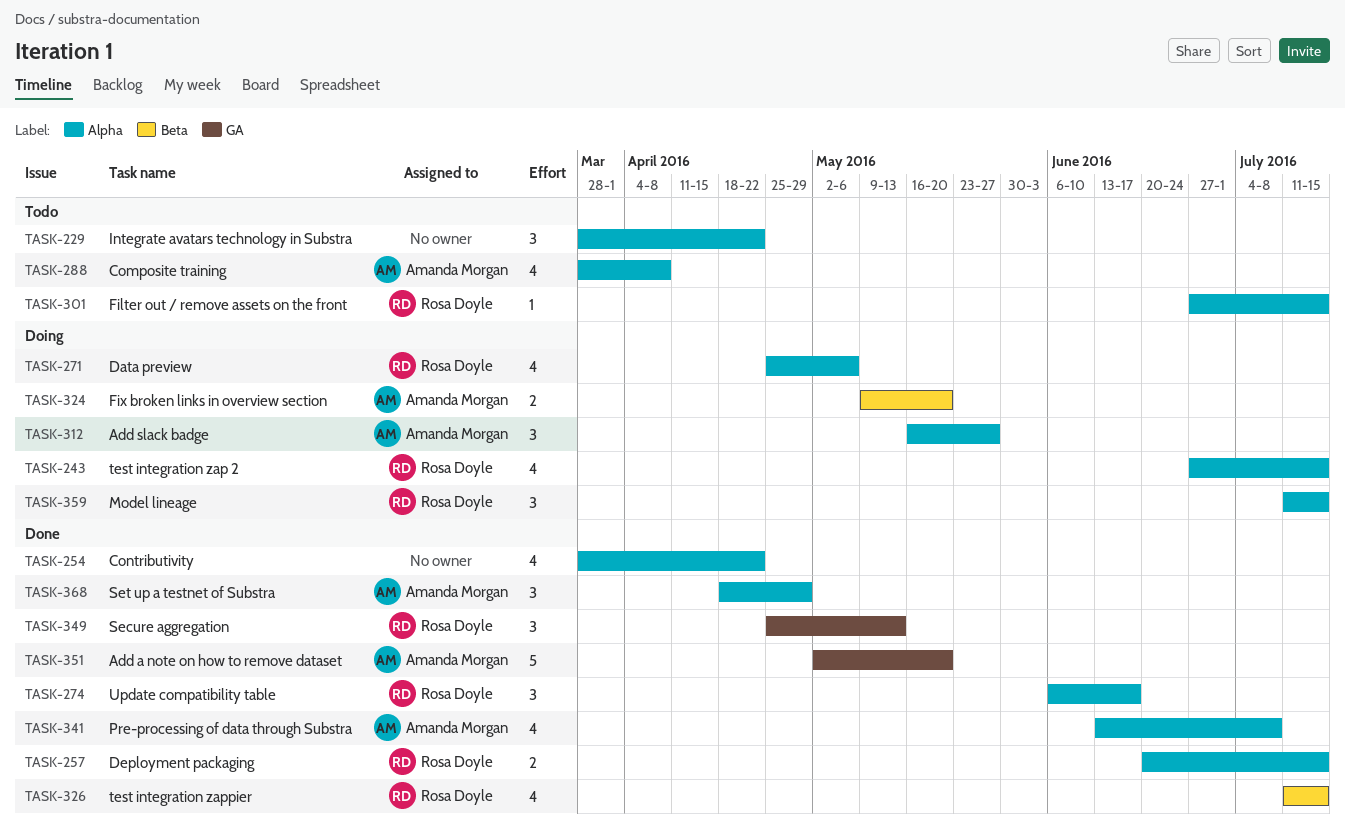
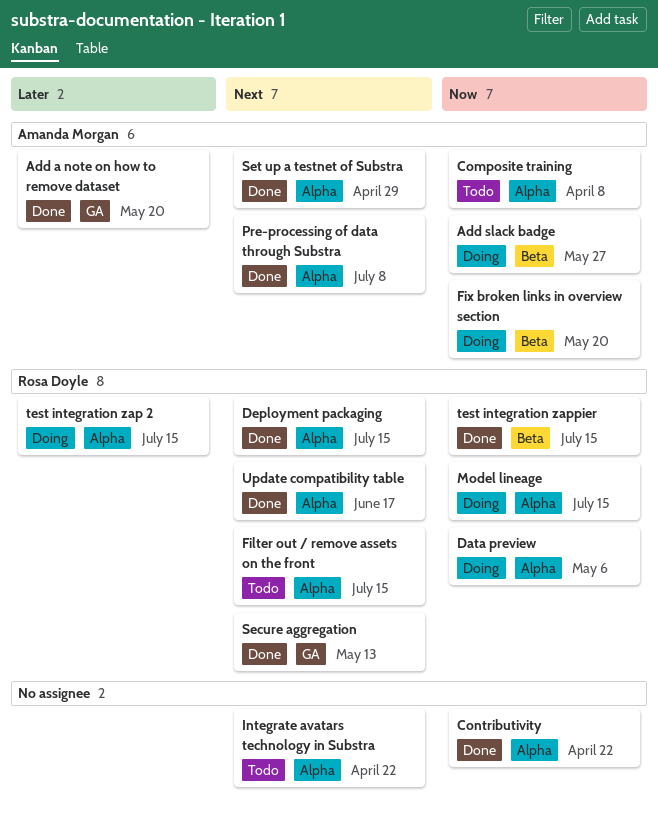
Add slack badge, label: Alpha -> Beta

